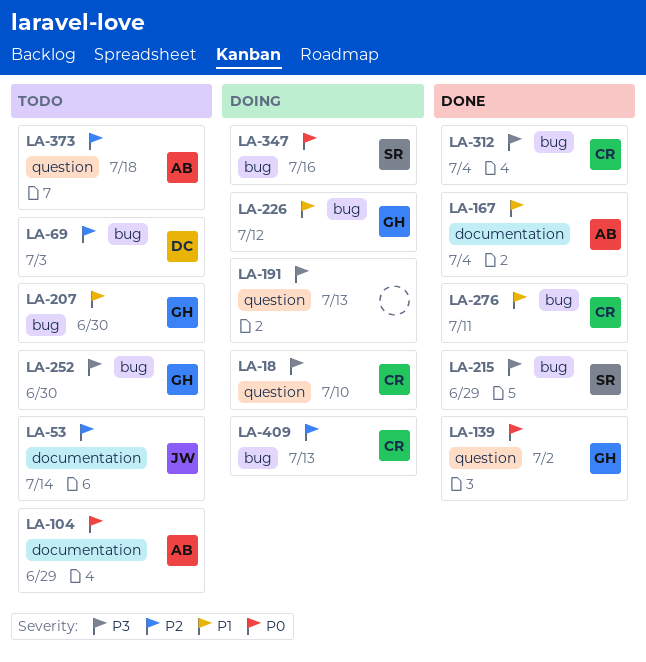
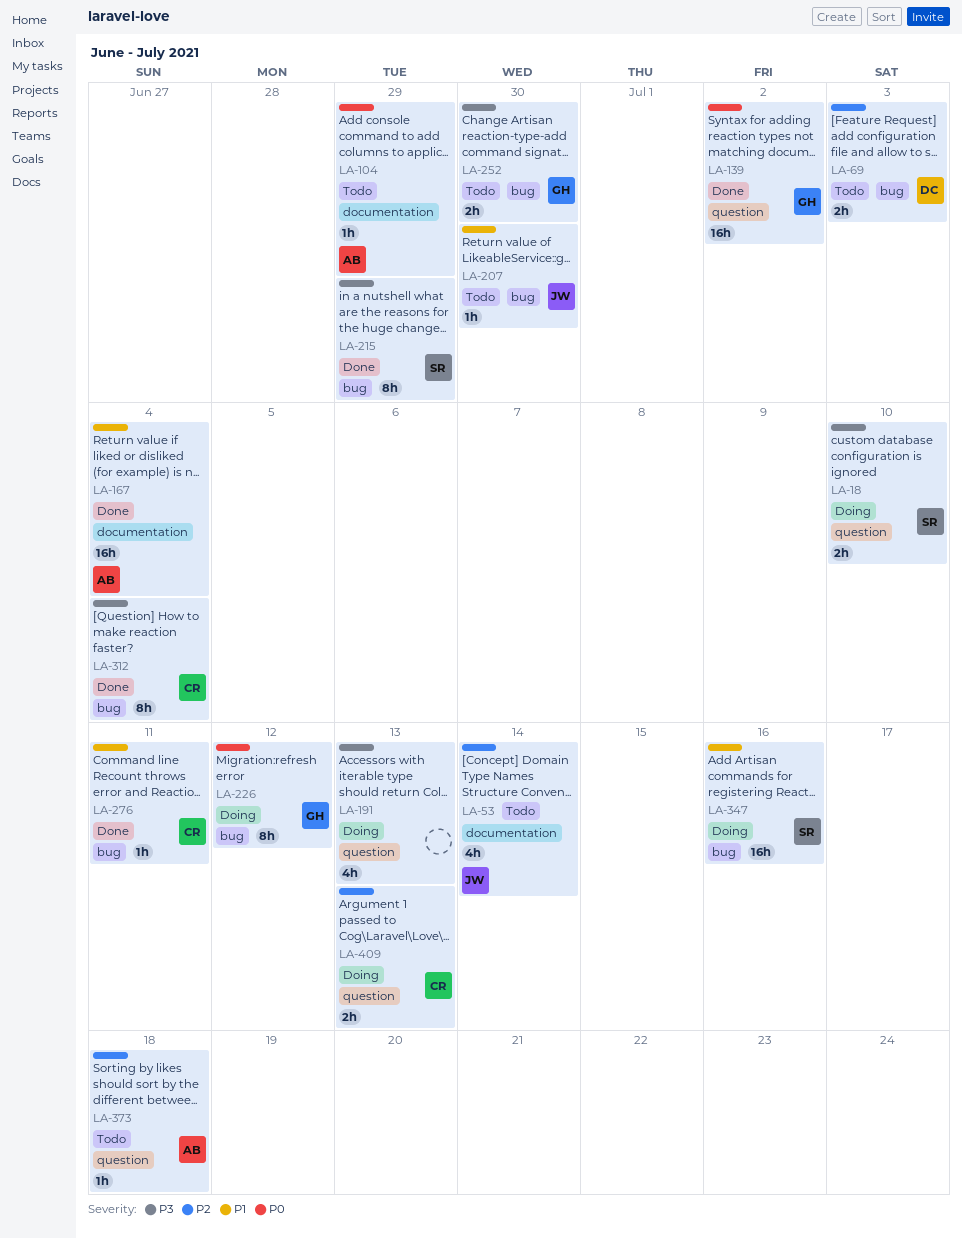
LA-18, owner: CR -> SR
LA-207, owner: GH -> JW
LA-226, priority: P1 -> P0
LA-347, priority: P0 -> P1
LA-409, label: bug -> question

